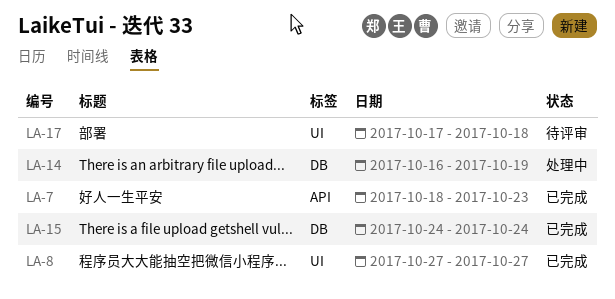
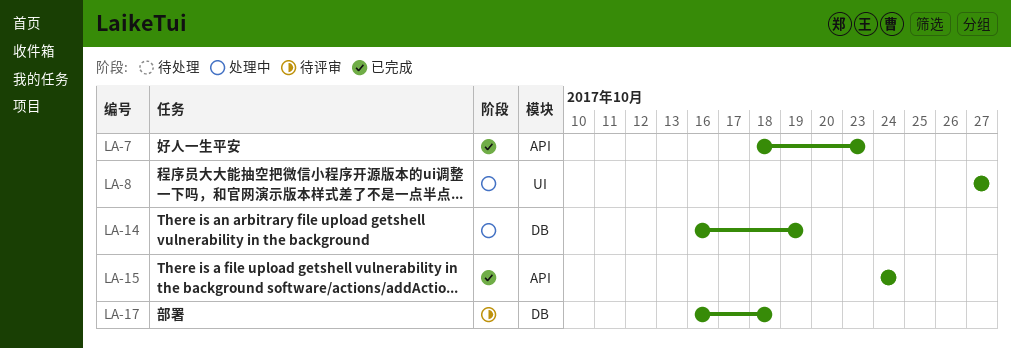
LA-8, status: 已完成 -> 处理中
LA-15, label: DB -> API
LA-17, label: UI -> DB
LA-17, start: Oct 17 -> Oct 16

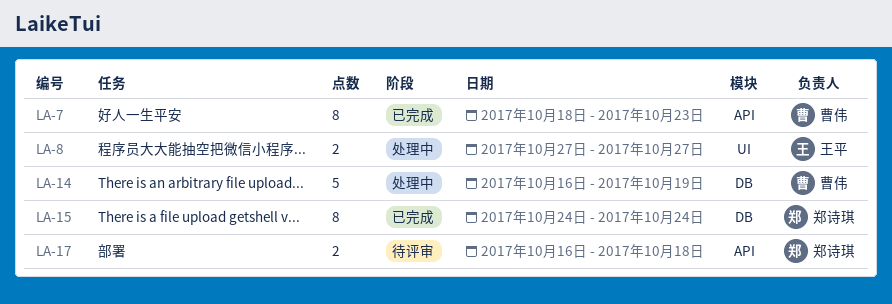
LA-15, label: API -> DB
LA-17, label: DB -> API

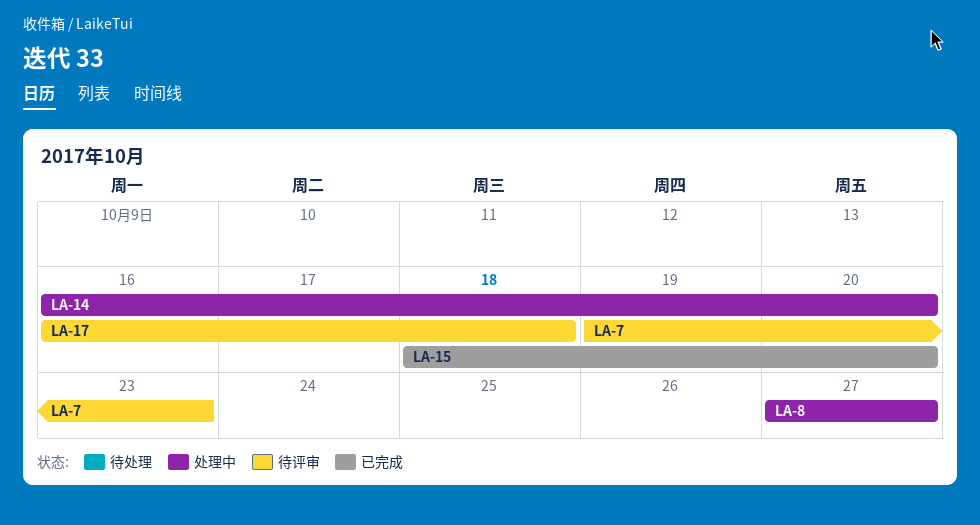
LA-7, status: 已完成 -> 待评审
LA-7, start: Oct 18 -> Oct 19
LA-14, due: Oct 19 -> Oct 20
LA-15, start: Oct 24 -> Oct 18
LA-15, due: Oct 24 -> Oct 20

